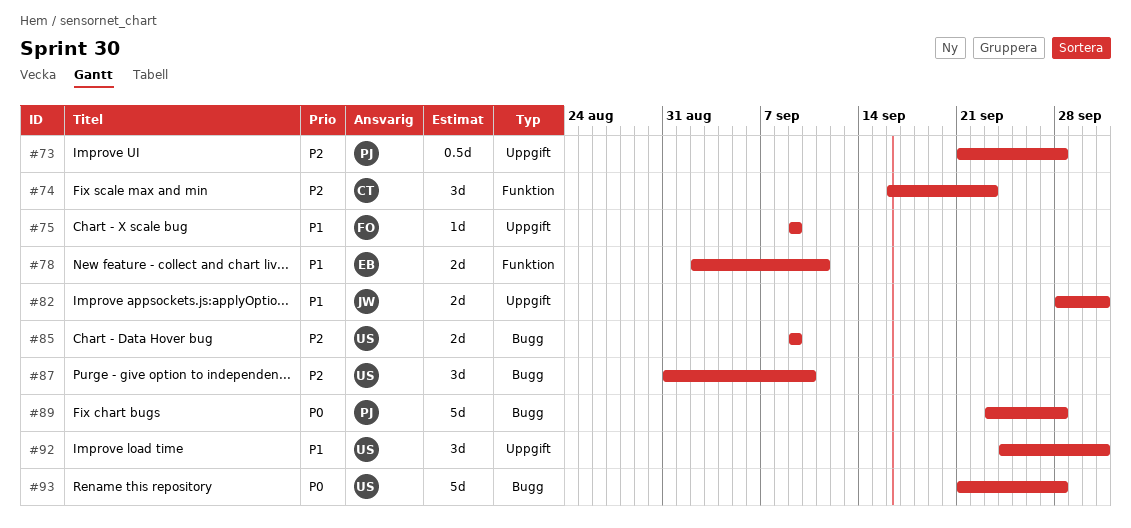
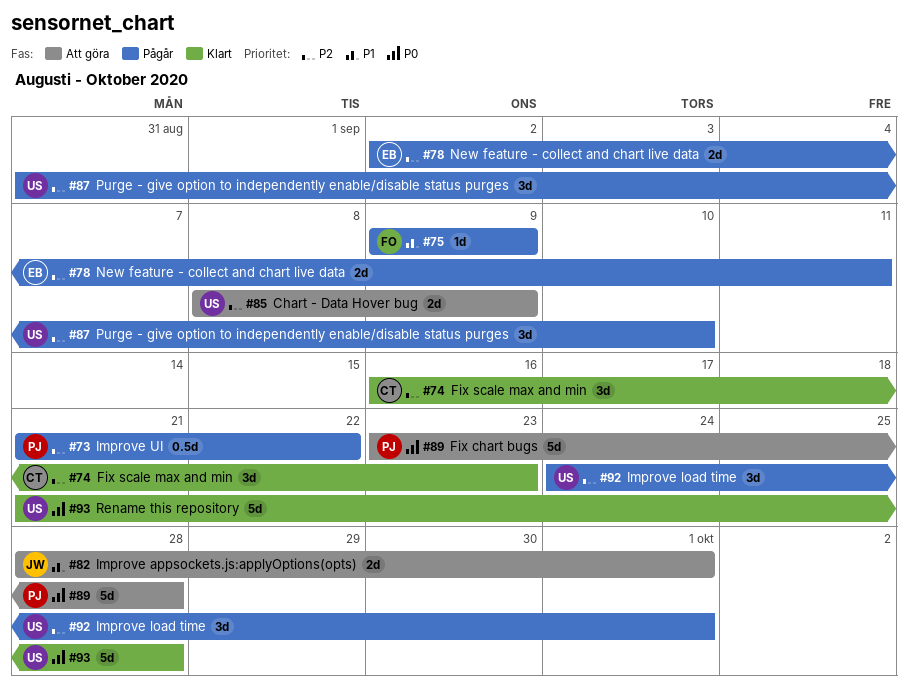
#73, due: Sep 28 -> Sep 22
#78, priority: P1 -> P2
#85, start: Sep 9 -> Sep 8
#92, priority: P1 -> P2

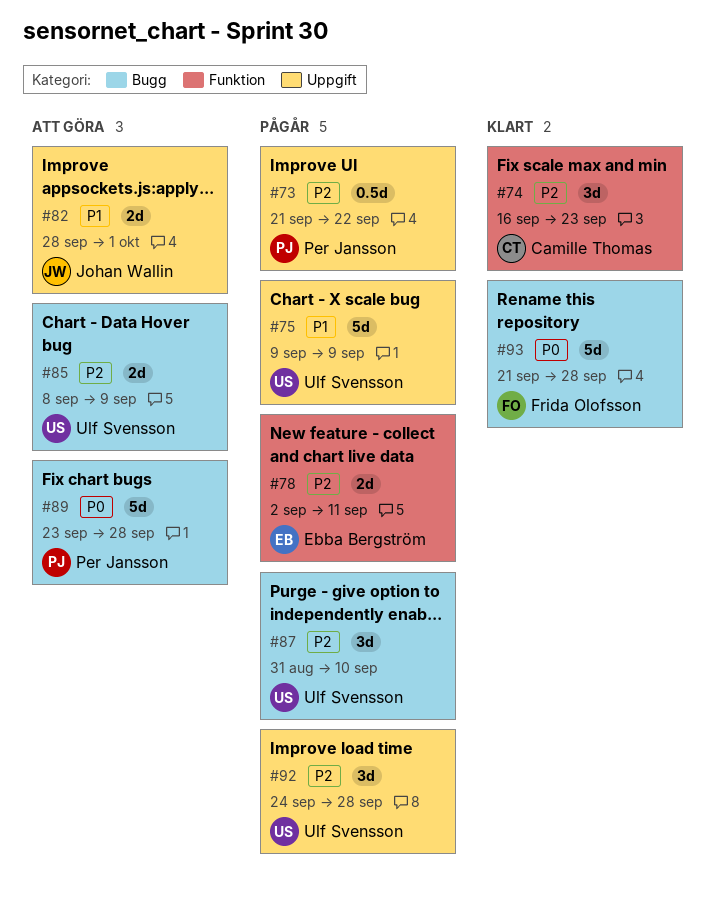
#75, owner: Frida Olofsson -> Ulf Svensson
#75, estimate: 1d -> 5d
#92, due: Oct 1 -> Sep 28
#93, owner: Ulf Svensson -> Frida Olofsson

